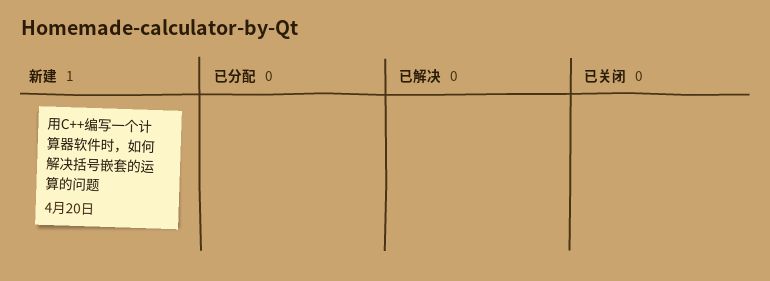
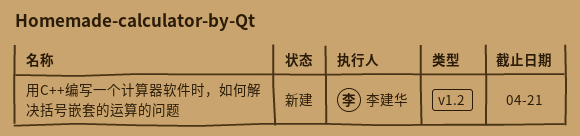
用C++编写一个计算器软件时，如何解决括号嵌套的运算的问题, due: Apr 20 -> Apr 21

